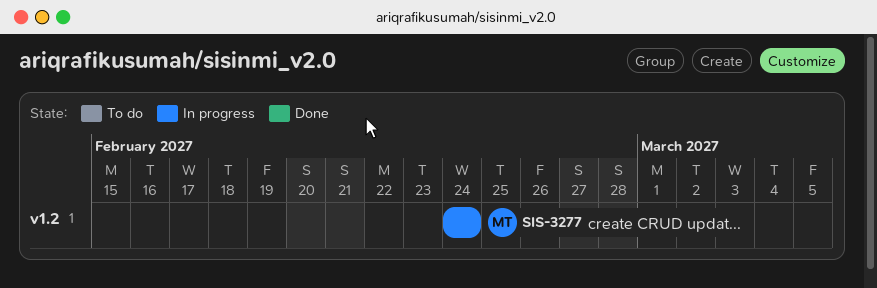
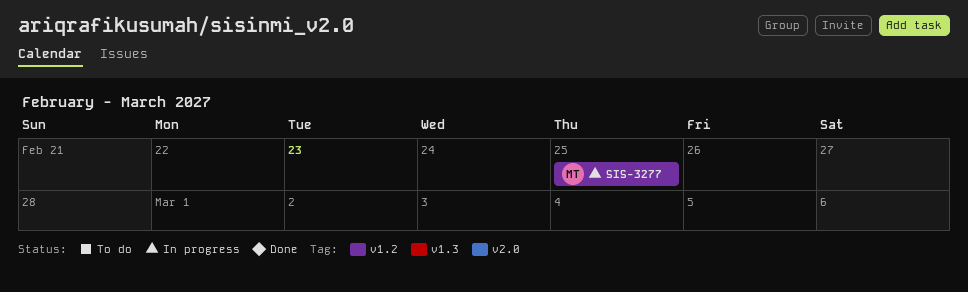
SIS-3277, start: Feb 24 -> Feb 25
SIS-3277, due: Feb 24 -> Feb 25

